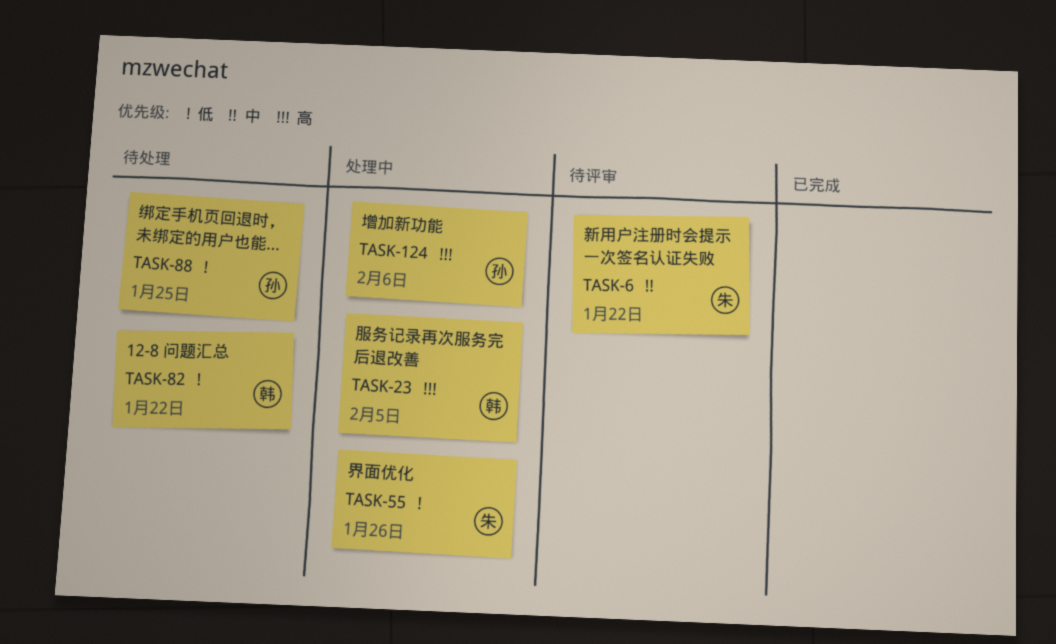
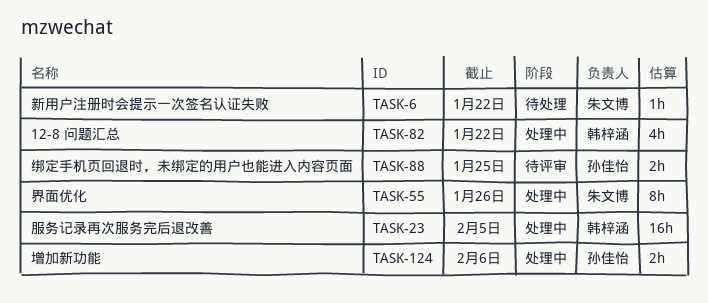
TASK-6, status: 待评审 -> 待处理
TASK-82, status: 待处理 -> 处理中
TASK-88, status: 待处理 -> 待评审

